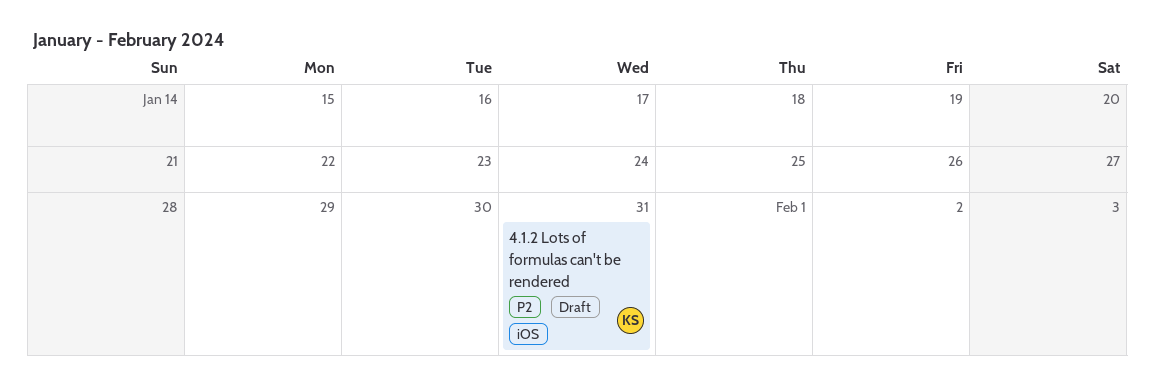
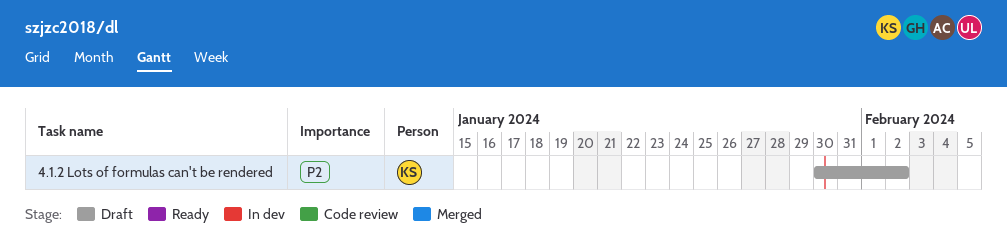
4.1.2 Lots of formulas can't be rendered, due: Jan 31 -> Feb 2

